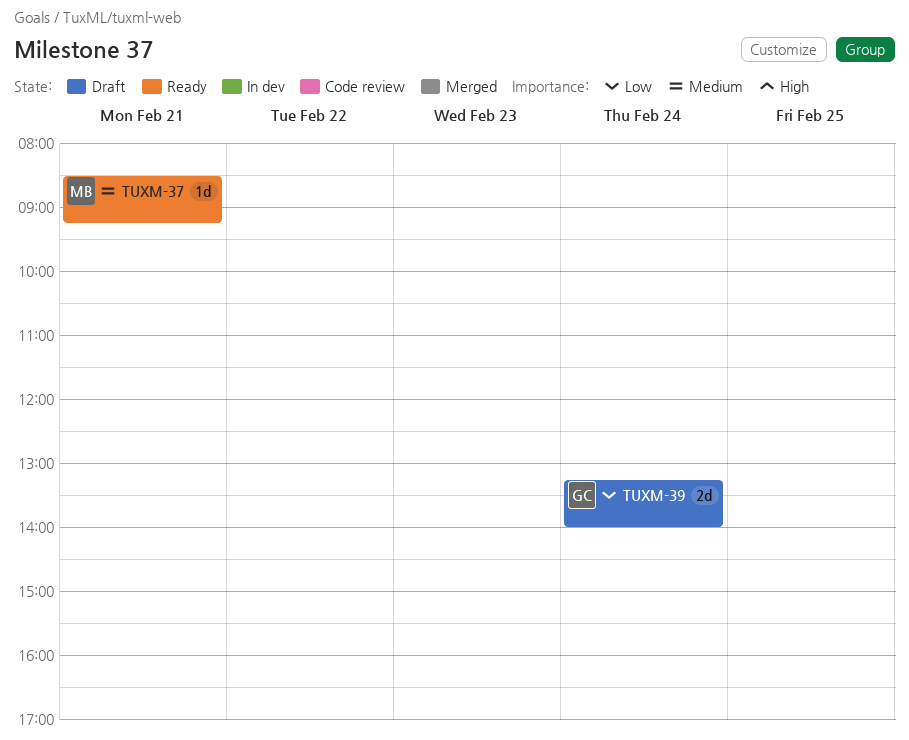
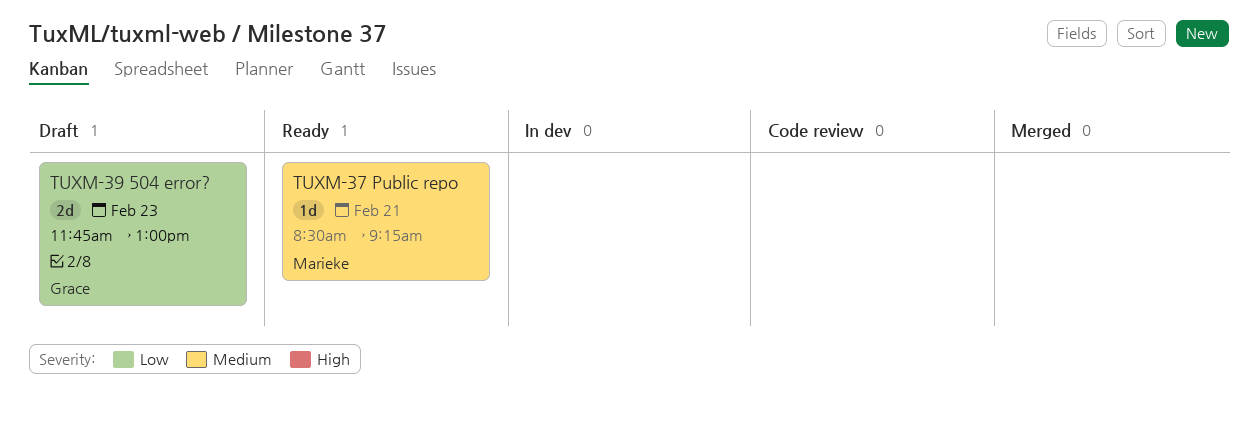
TUXM-39, day: Feb 24 -> Feb 23
TUXM-39, begins: 13:15 -> 11:45
TUXM-39, ends: 14:00 -> 13:00

